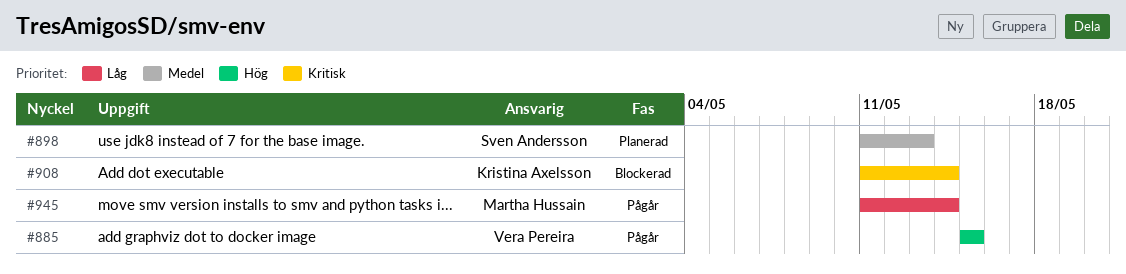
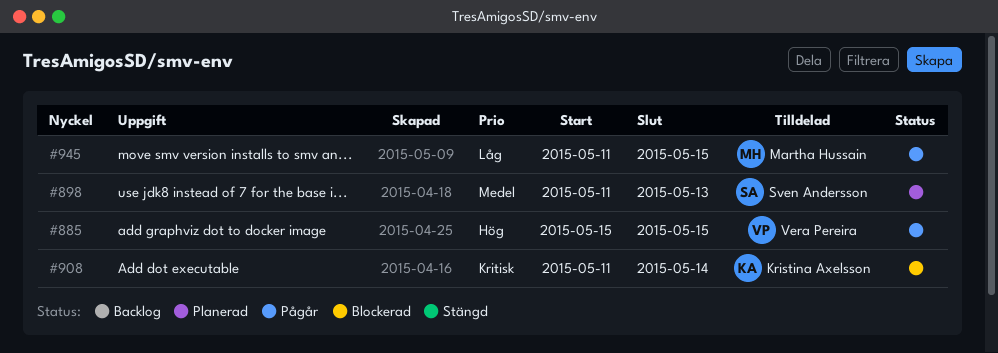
#945, due: May 14 -> May 15

